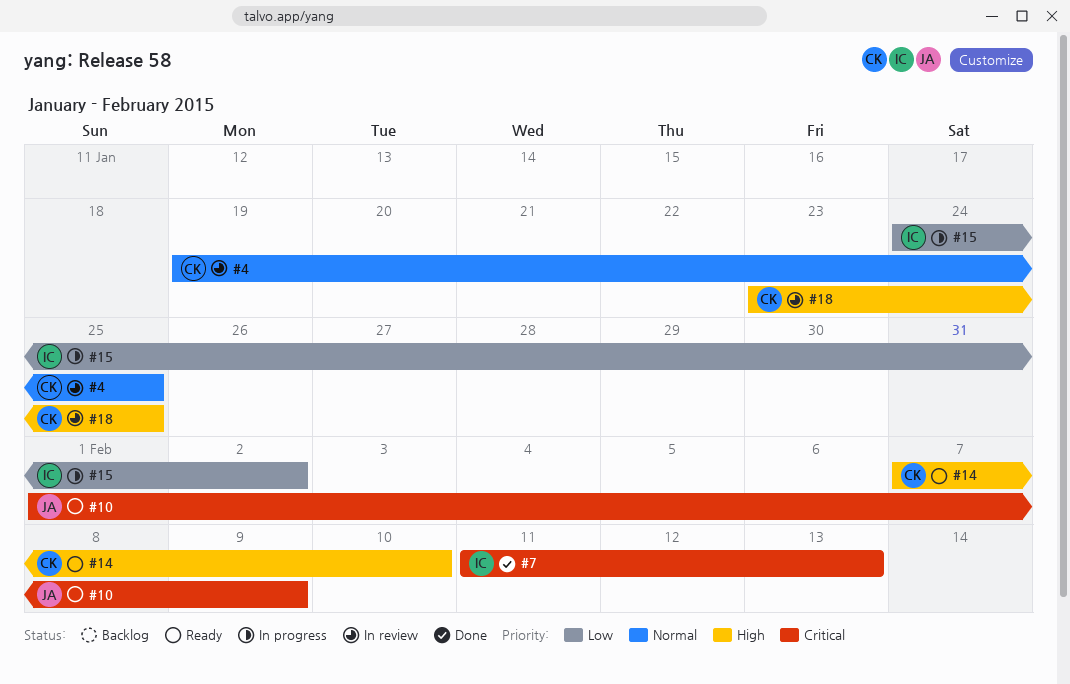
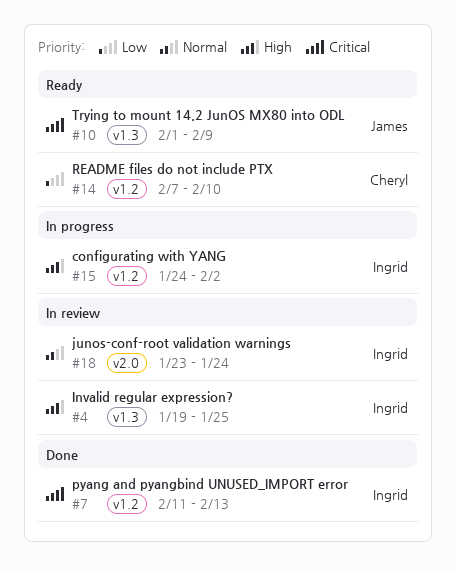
#4, owner: Cheryl -> Ingrid
#4, priority: Normal -> High
#14, priority: High -> Low
#15, priority: Low -> High
#18, owner: Cheryl -> Ingrid
#18, priority: High -> Normal
#18, due: Jan 25 -> Jan 24

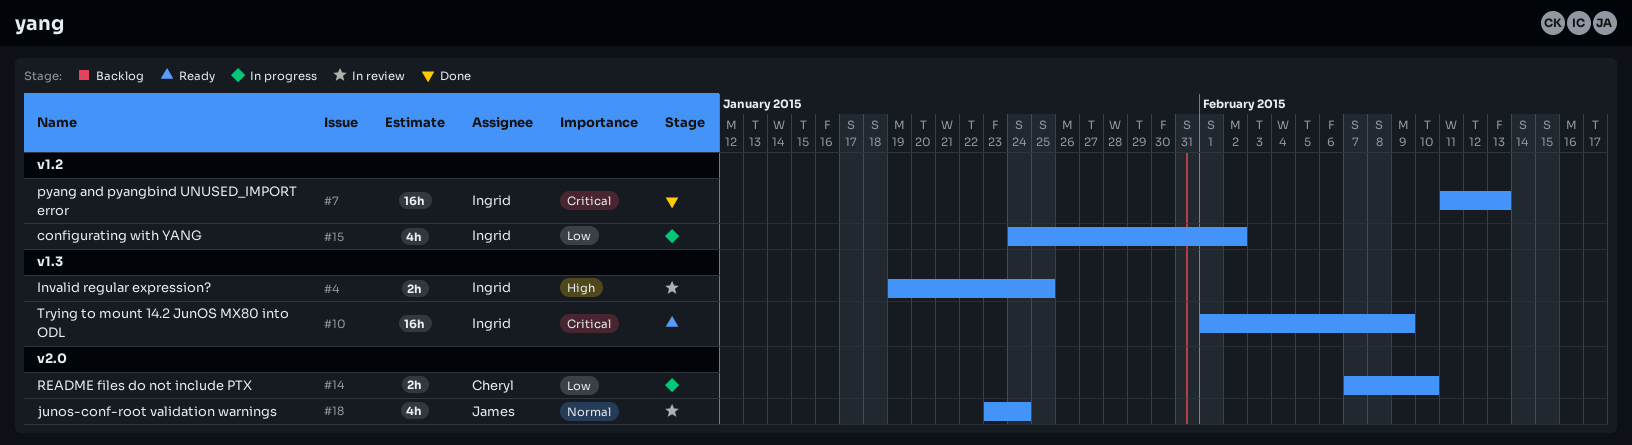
#10, owner: James -> Ingrid
#14, status: Ready -> In progress
#14, label: v1.2 -> v2.0
#15, priority: High -> Low
#18, owner: Ingrid -> James

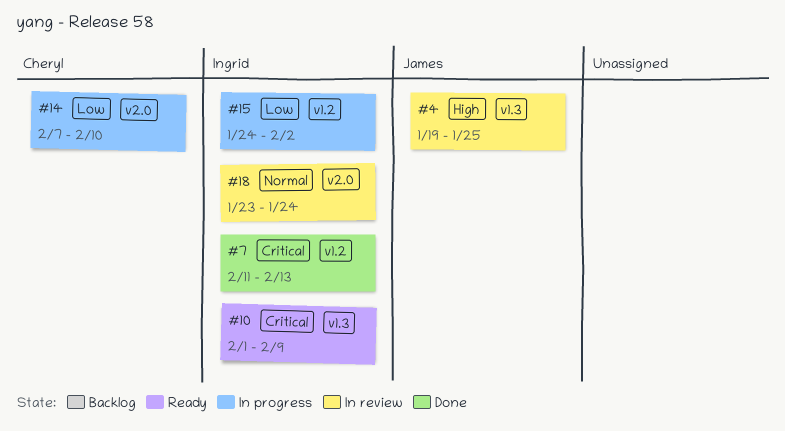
#4, owner: Ingrid -> James
#18, owner: James -> Ingrid

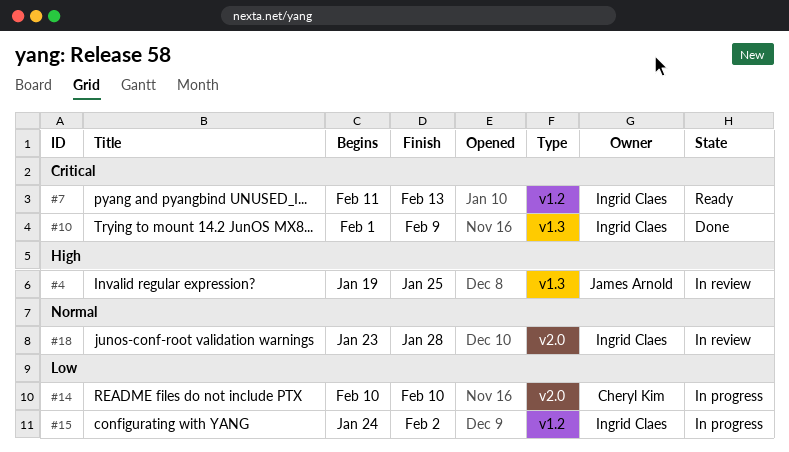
#7, status: Done -> Ready
#10, status: Ready -> Done
#14, start: Feb 7 -> Feb 10
#18, due: Jan 24 -> Jan 28

